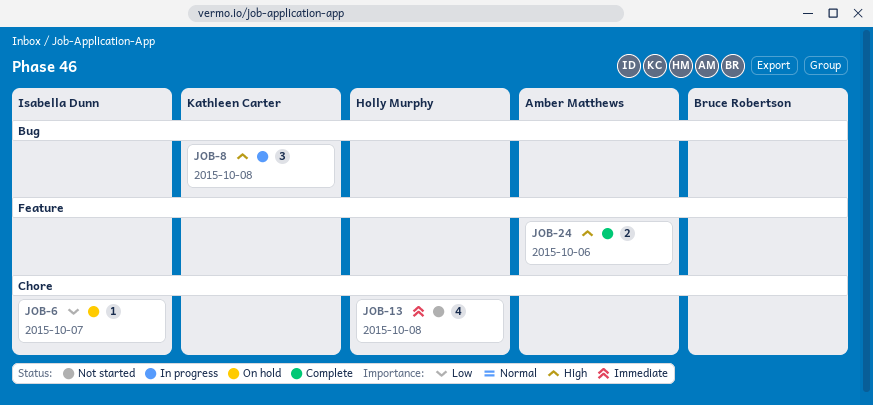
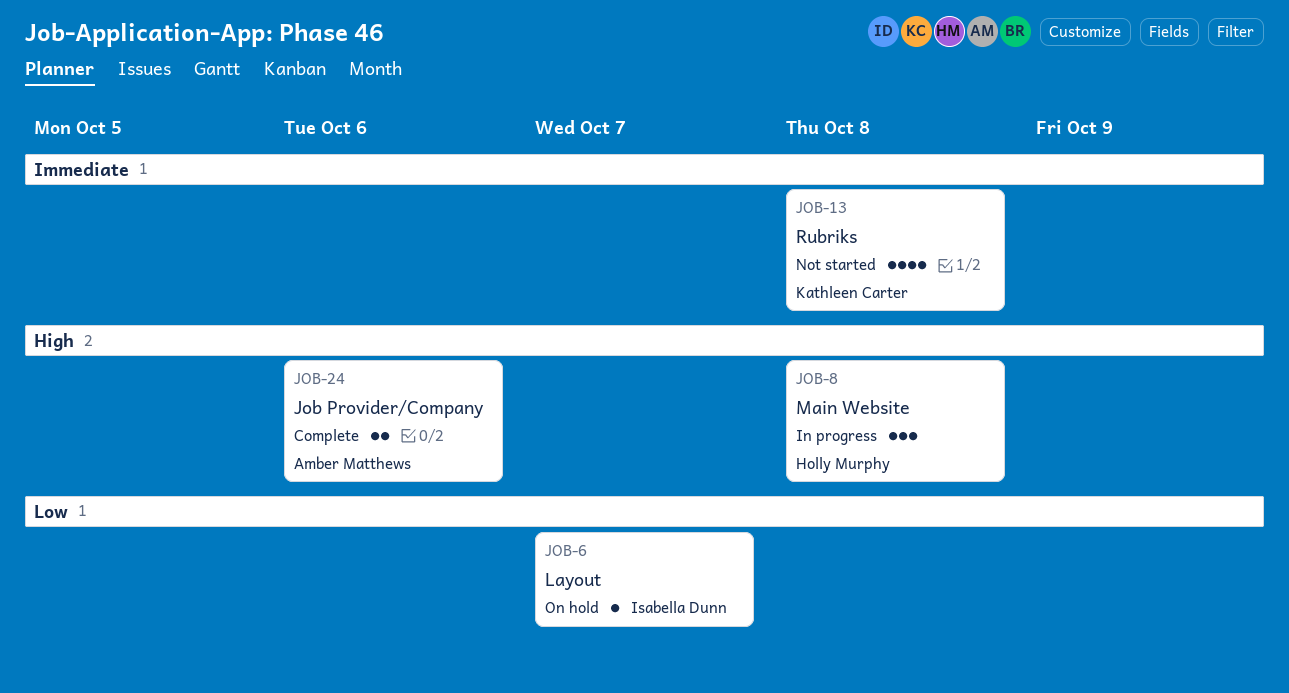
JOB-8, owner: Kathleen Carter -> Holly Murphy
JOB-13, owner: Holly Murphy -> Kathleen Carter

